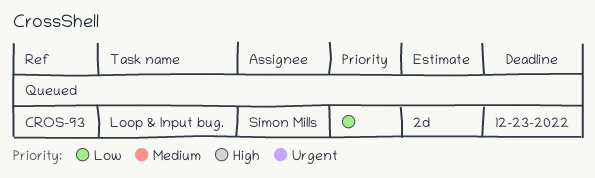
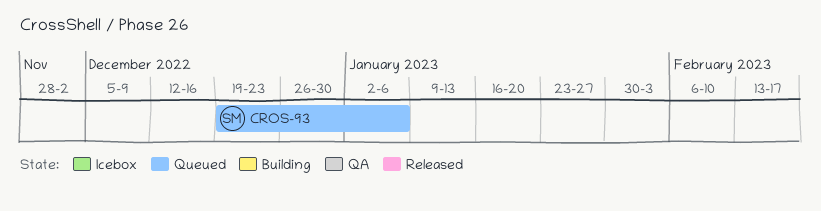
CROS-93, due: Dec 23 -> Jan 6

